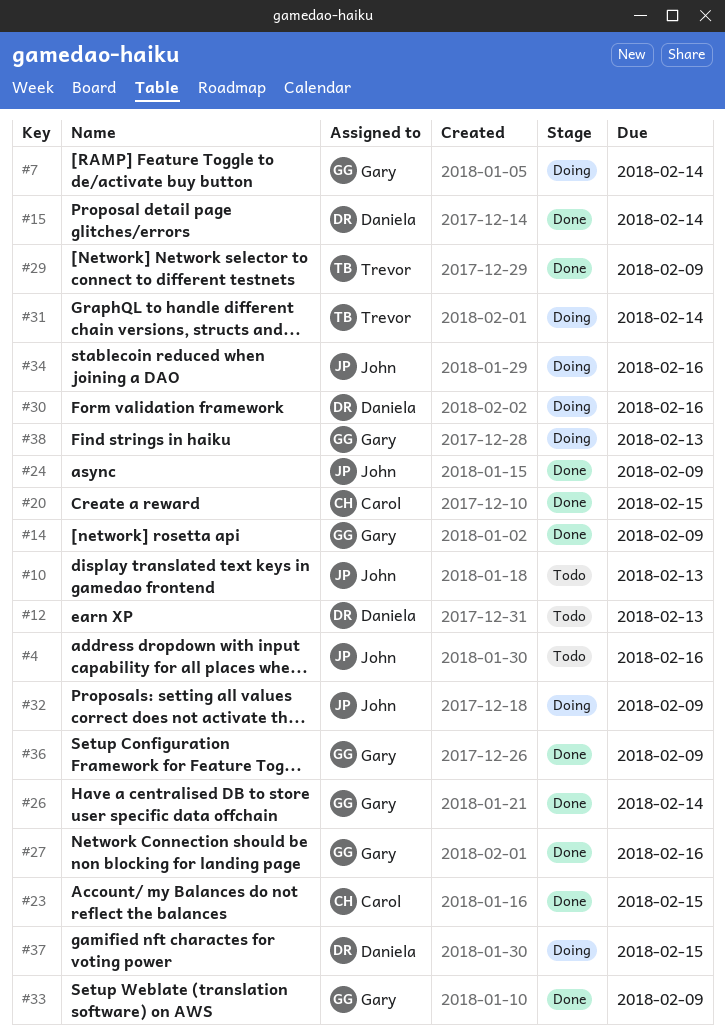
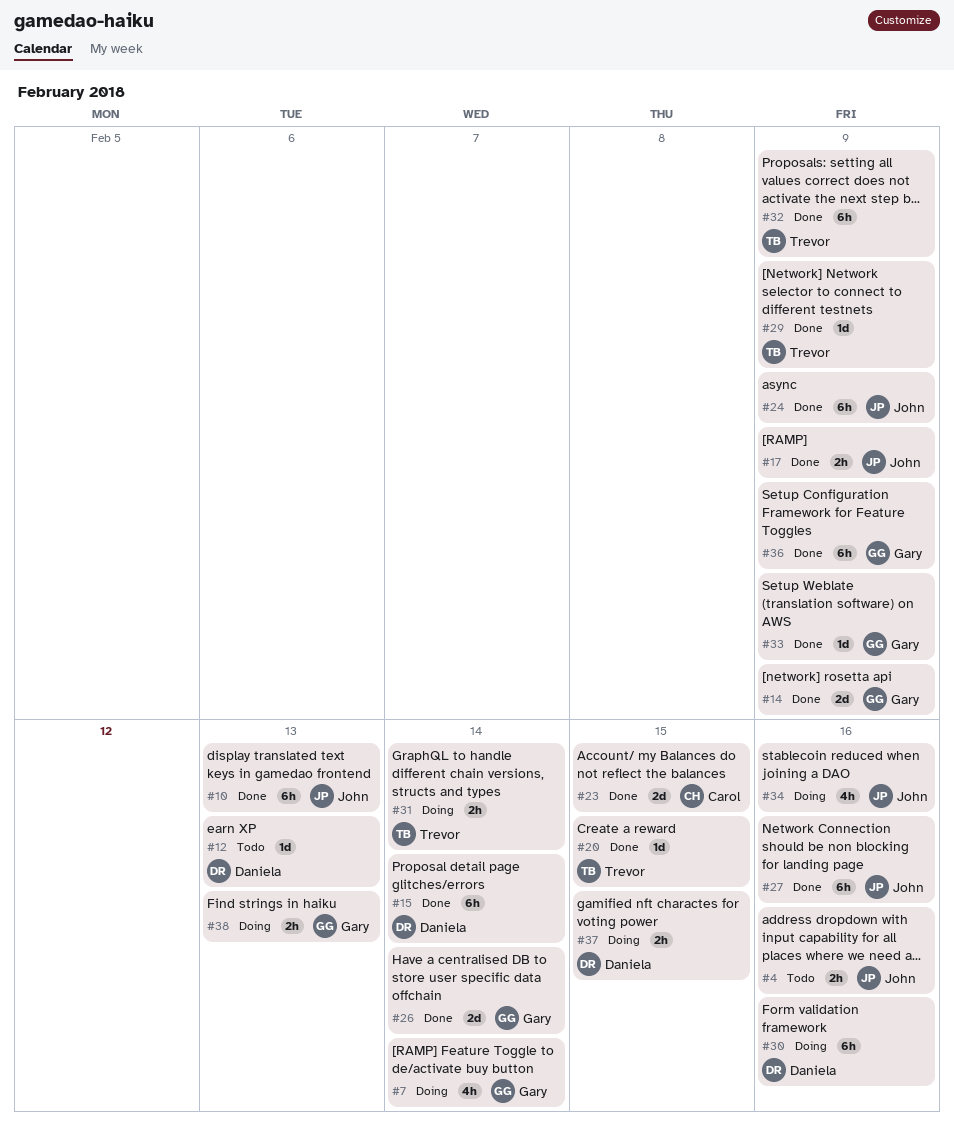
#10, status: Todo -> Done
#17: none -> present
#20, owner: Carol -> Trevor
#27, owner: Gary -> John
#32, status: Doing -> Done
#32, owner: John -> Trevor

